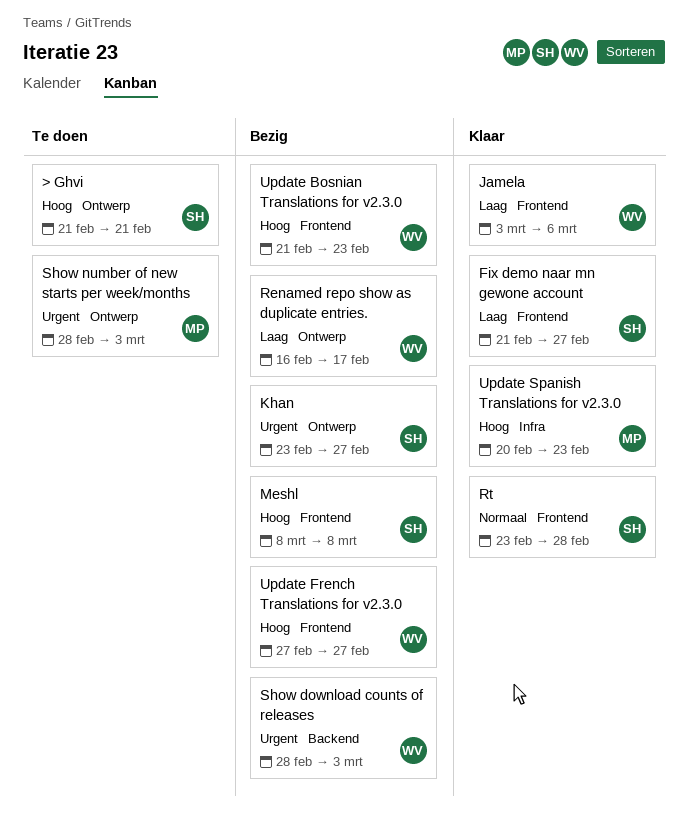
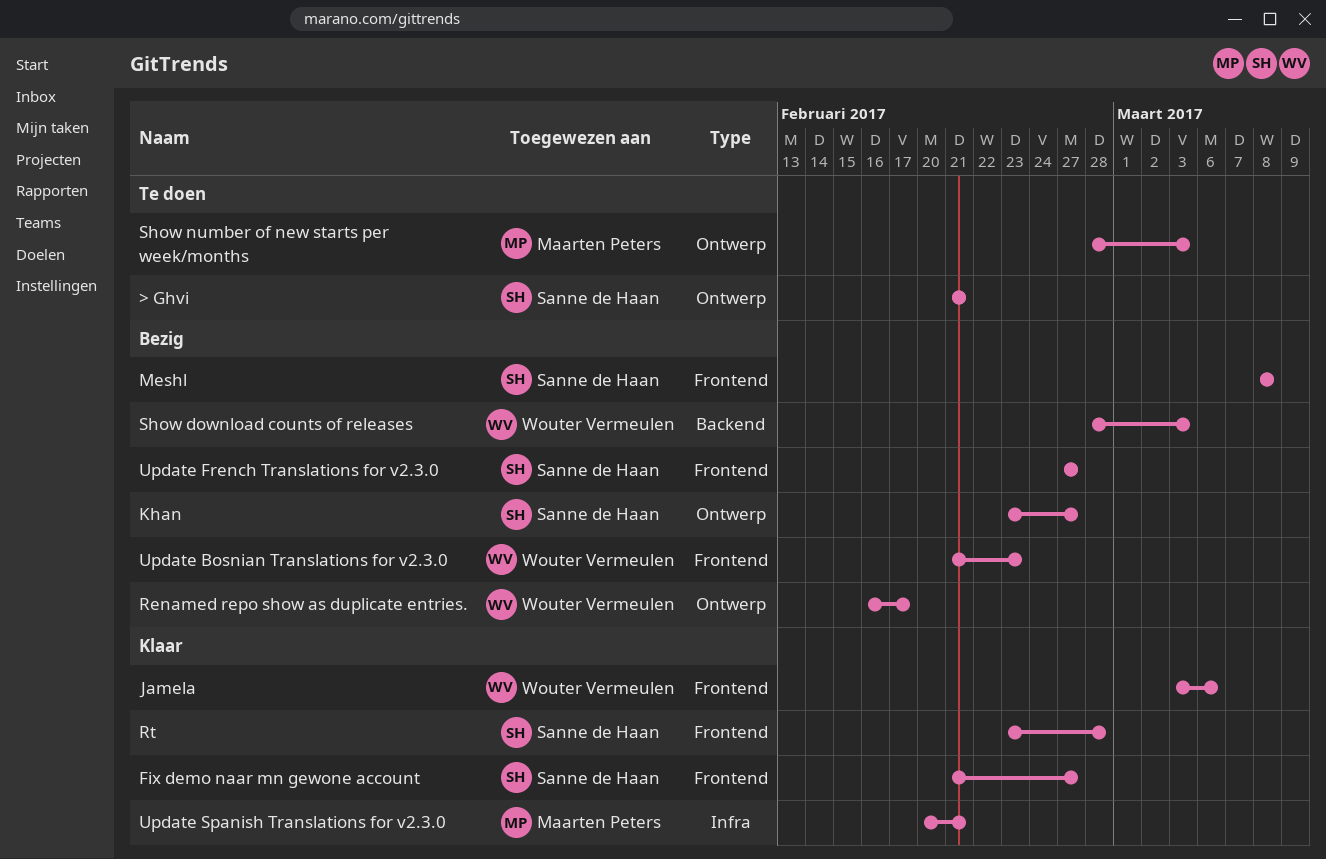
Update French Translations for v2.3.0, owner: Wouter Vermeulen -> Sanne de Haan
Update Spanish Translations for v2.3.0, due: Feb 23 -> Feb 21

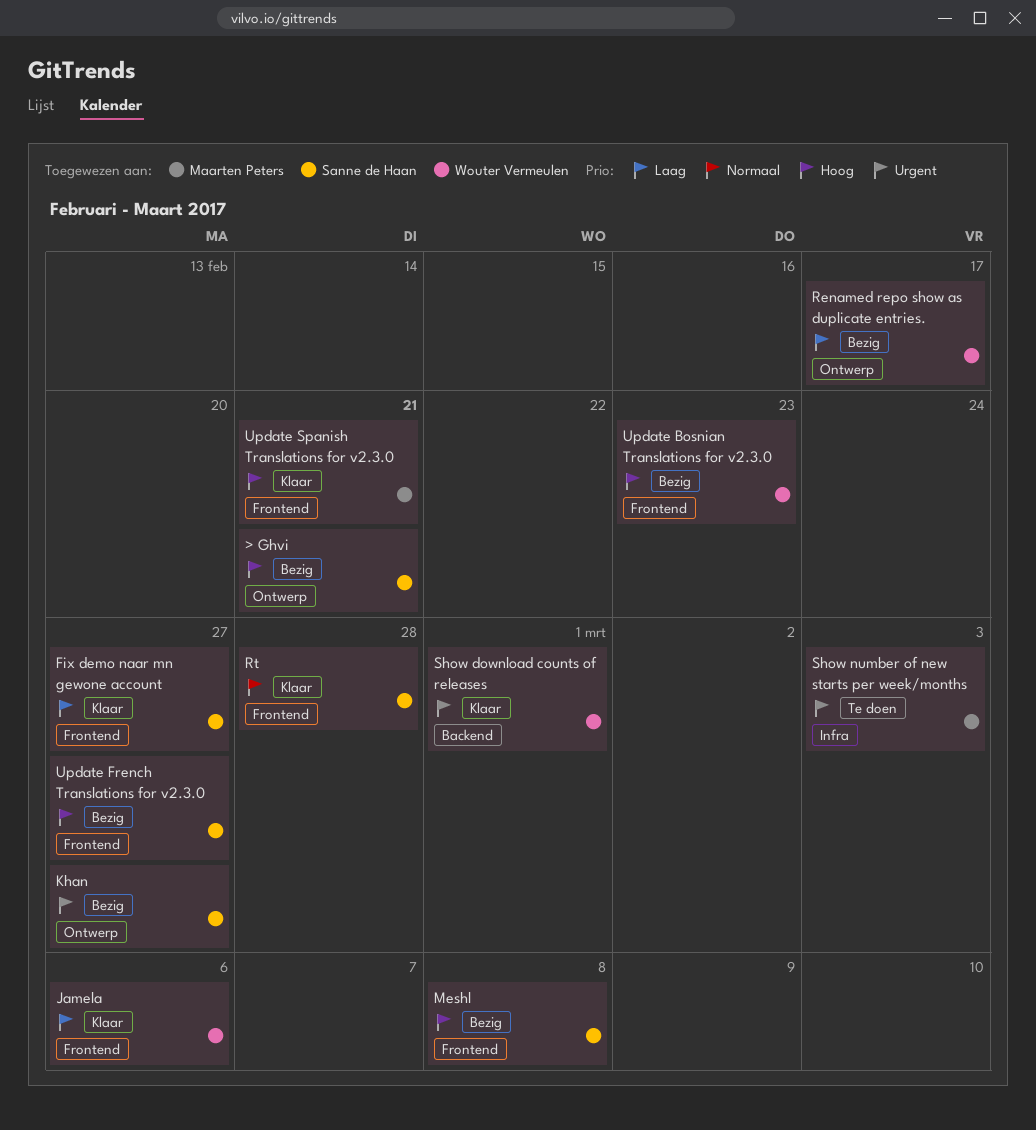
> Ghvi, status: Te doen -> Bezig
Show download counts of releases, status: Bezig -> Klaar
Show download counts of releases, due: Mar 3 -> Mar 1
Show number of new starts per week/months, label: Ontwerp -> Infra
Update Spanish Translations for v2.3.0, label: Infra -> Frontend

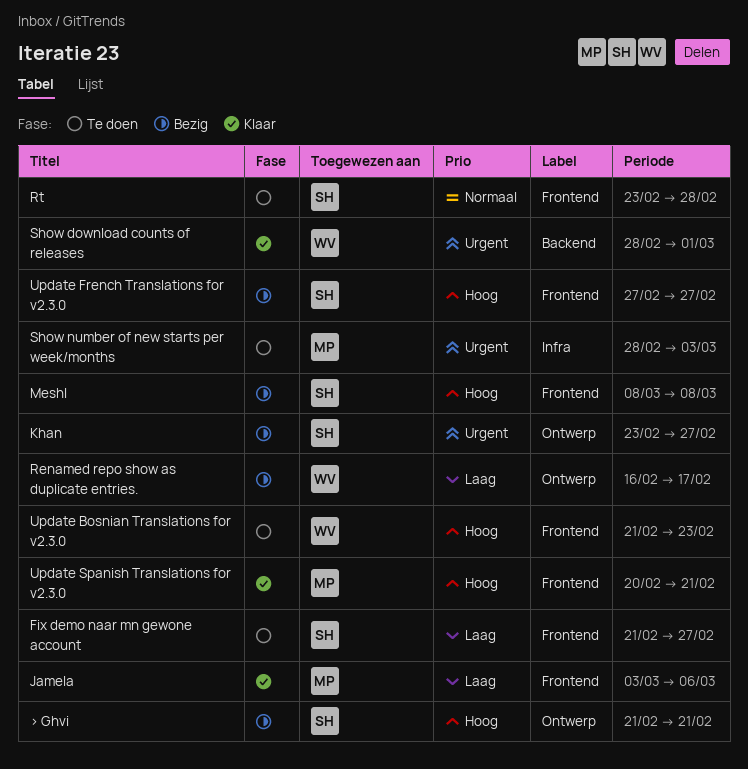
Fix demo naar mn gewone account, status: Klaar -> Te doen
Jamela, owner: Wouter Vermeulen -> Maarten Peters
Rt, status: Klaar -> Te doen
Update Bosnian Translations for v2.3.0, status: Bezig -> Te doen

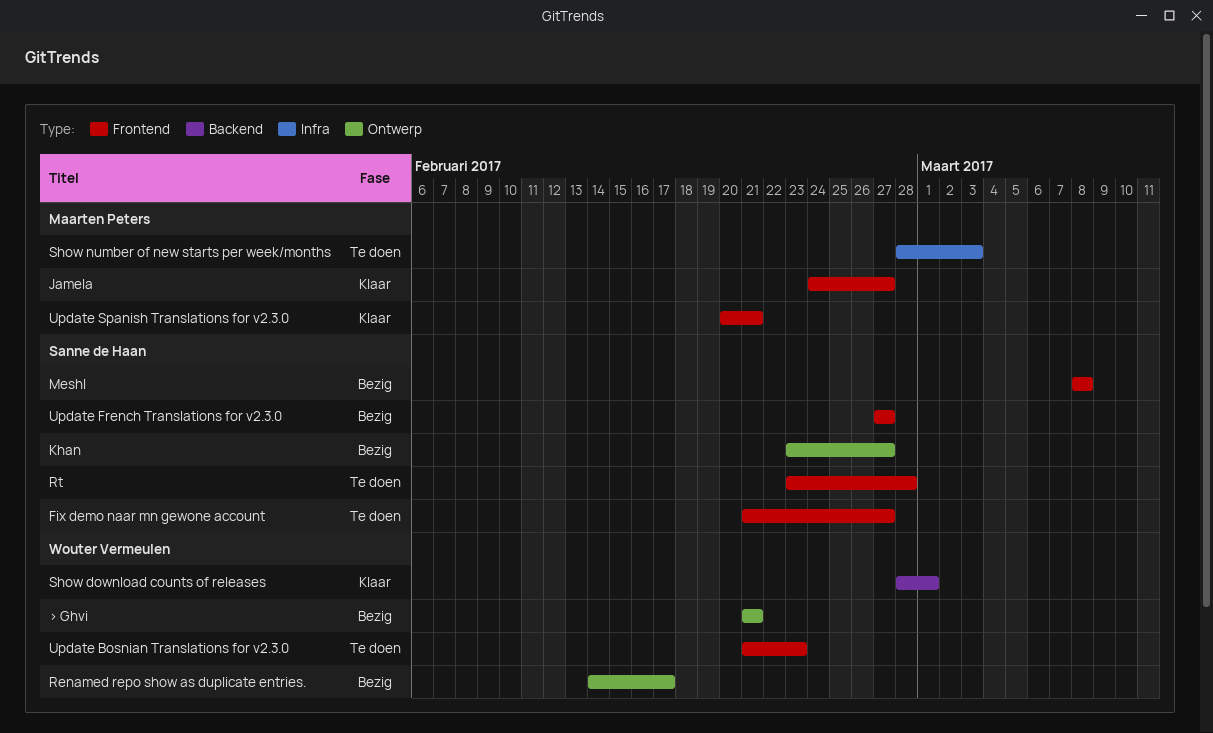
> Ghvi, owner: Sanne de Haan -> Wouter Vermeulen
Jamela, start: Mar 3 -> Feb 24
Jamela, due: Mar 6 -> Feb 27
Renamed repo show as duplicate entries., start: Feb 16 -> Feb 14

